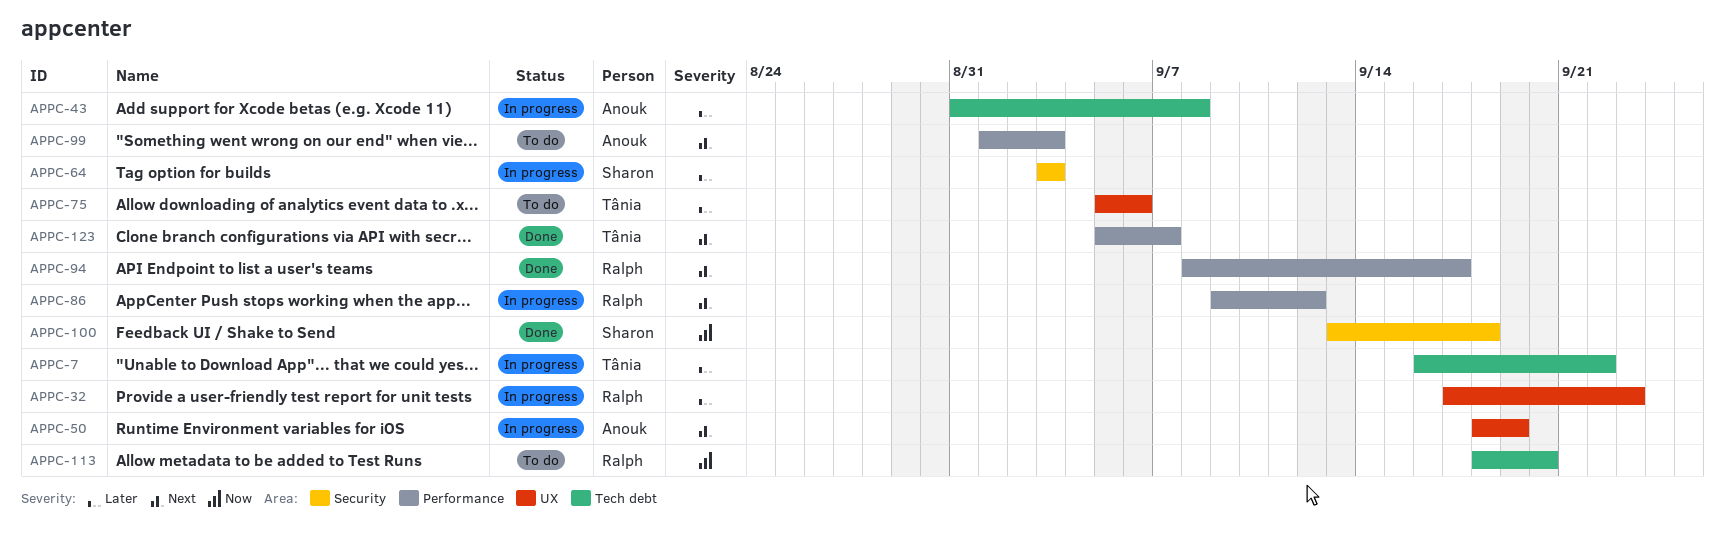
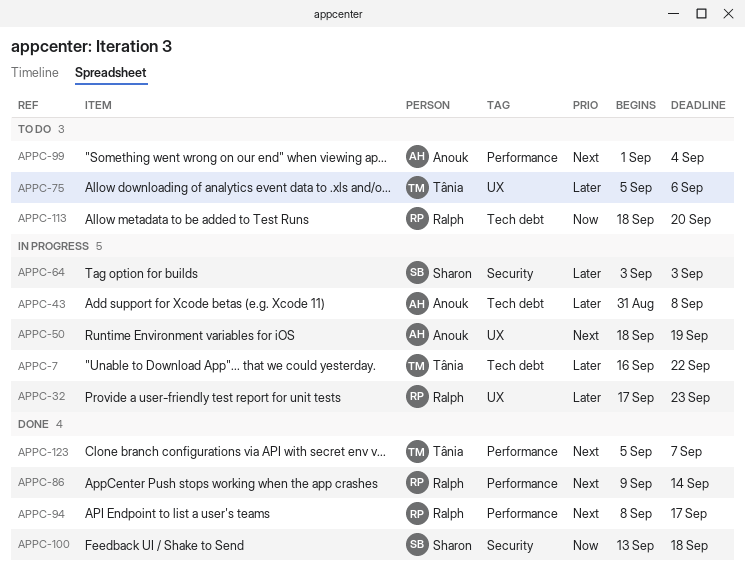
APPC-86, status: In progress -> Done
APPC-86, due: Sep 12 -> Sep 14
APPC-99, due: Sep 3 -> Sep 4

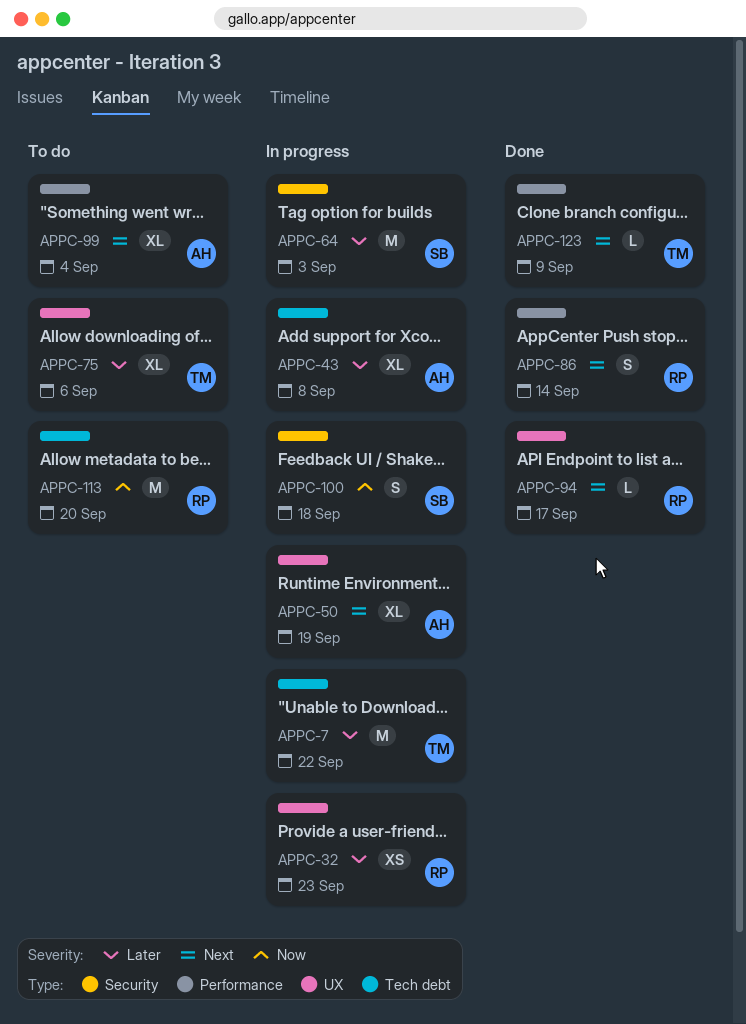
APPC-94, label: Performance -> UX
APPC-100, status: Done -> In progress
APPC-123, due: Sep 7 -> Sep 9

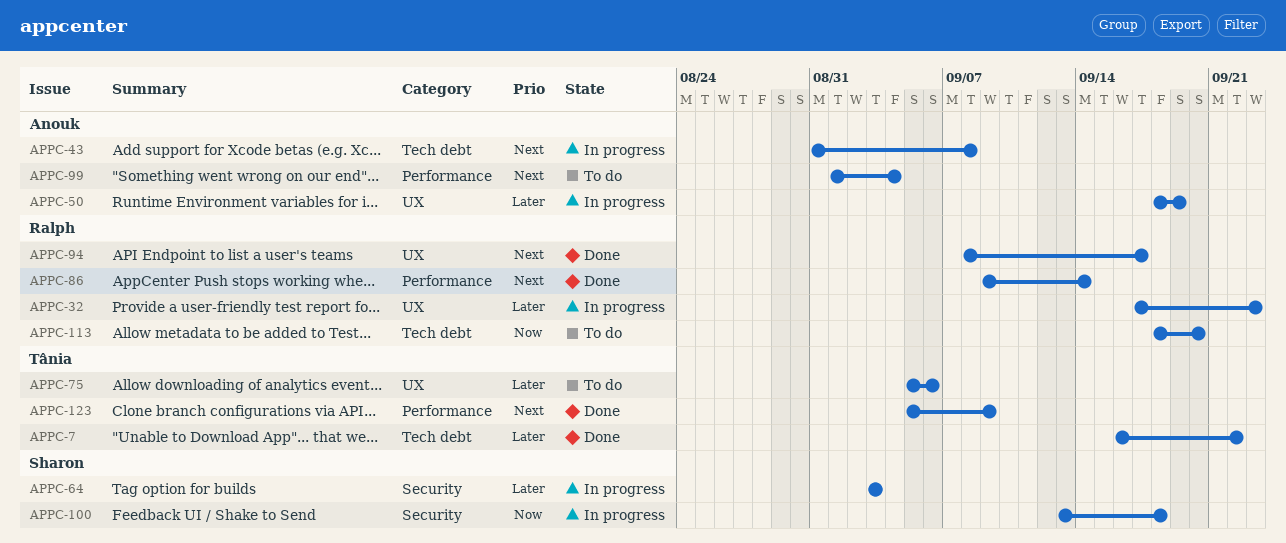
APPC-7, status: In progress -> Done
APPC-43, priority: Later -> Next
APPC-50, priority: Next -> Later

